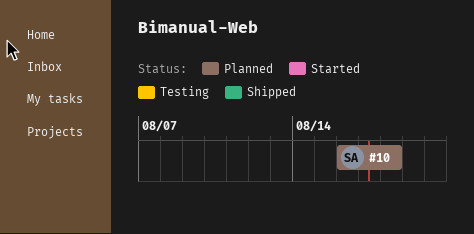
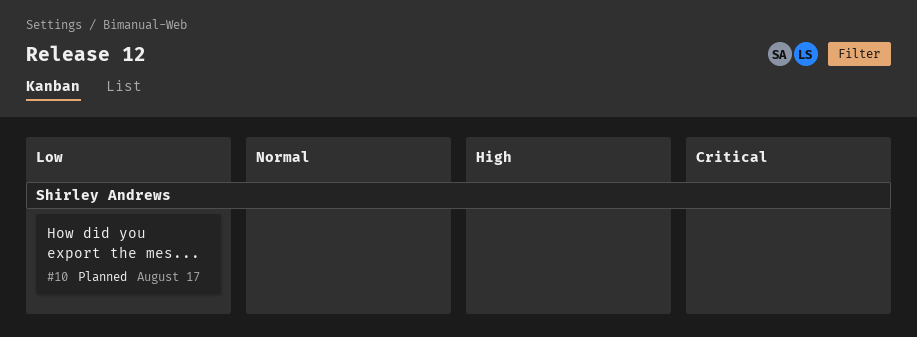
#10, due: Aug 18 -> Aug 17

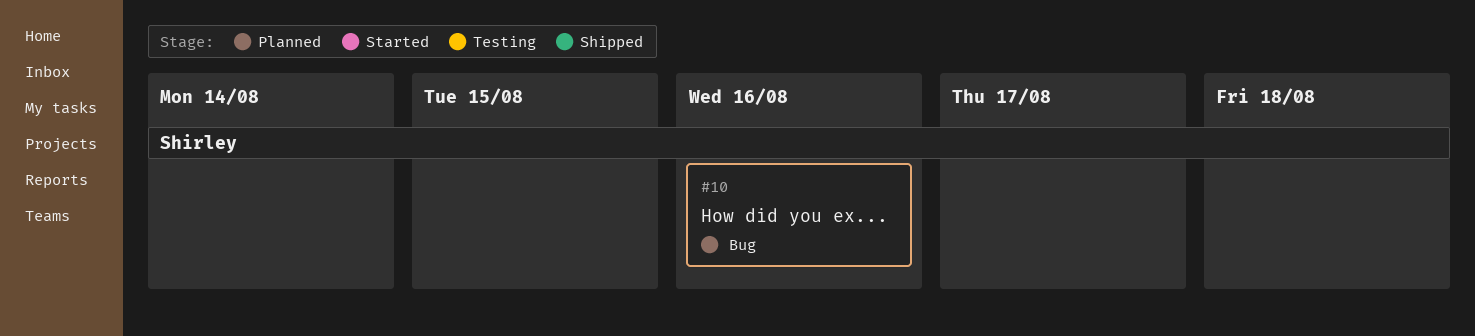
#10, due: Aug 17 -> Aug 16

